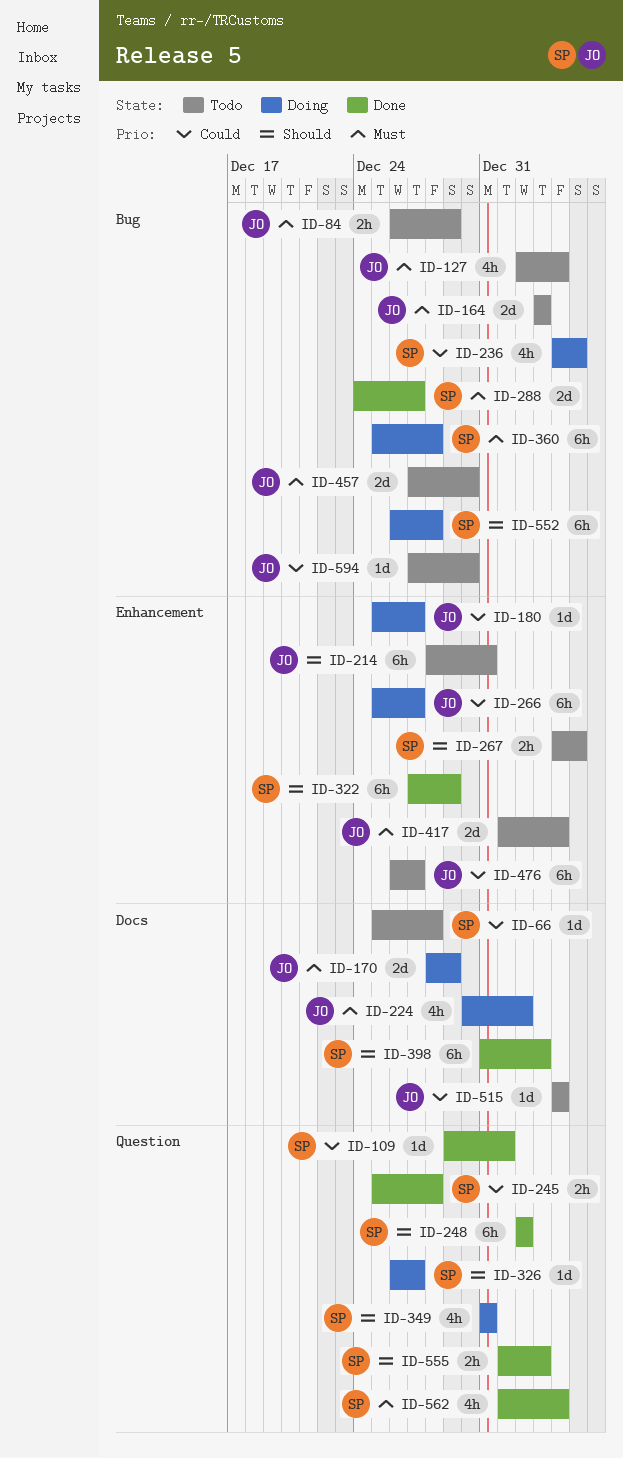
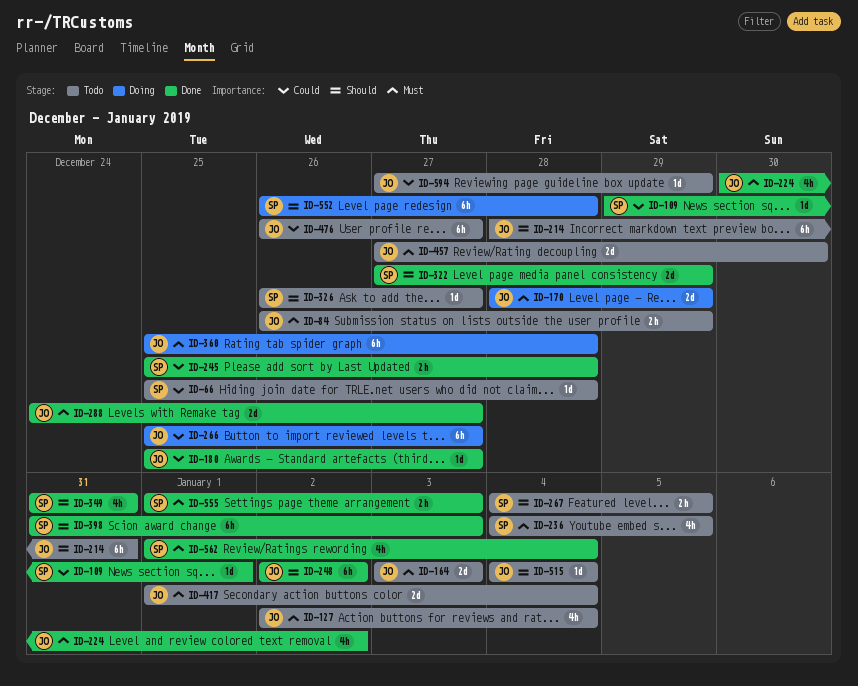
ID-180, status: Doing -> Done
ID-224, status: Doing -> Done
ID-236, status: Doing -> Todo
ID-236, priority: Could -> Must
ID-248, owner: SP -> JO
ID-288, owner: SP -> JO
ID-322, estimate: 6h -> 2d
ID-326, status: Doing -> Todo
ID-349, status: Doing -> Done
ID-360, owner: SP -> JO
ID-515, priority: Could -> Should
ID-555, priority: Should -> Must
ID-594, due: Dec 30 -> Dec 29

